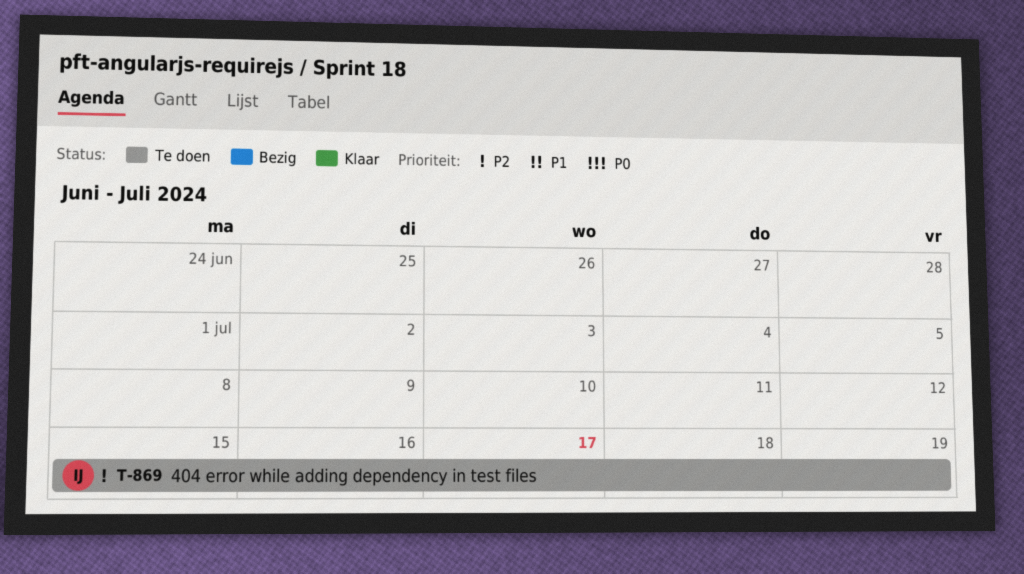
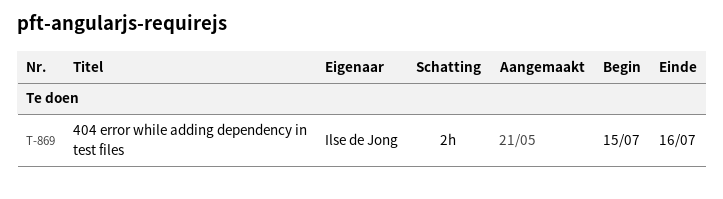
T-869, due: Jul 19 -> Jul 16

